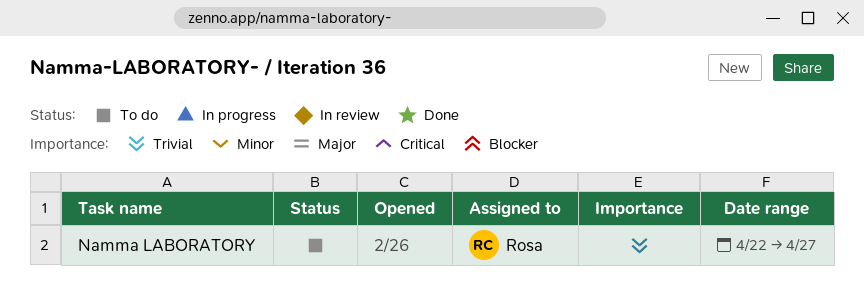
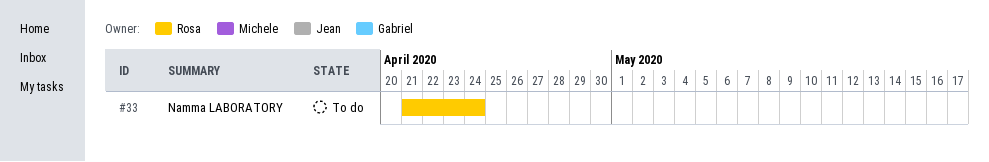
Namma LABORATORY, start: Apr 22 -> Apr 21
Namma LABORATORY, due: Apr 27 -> Apr 24

